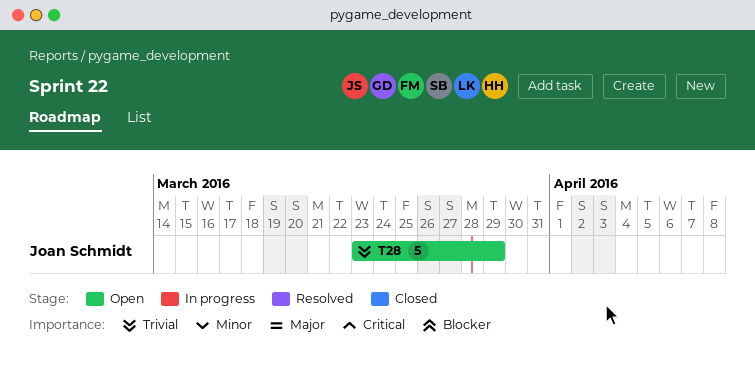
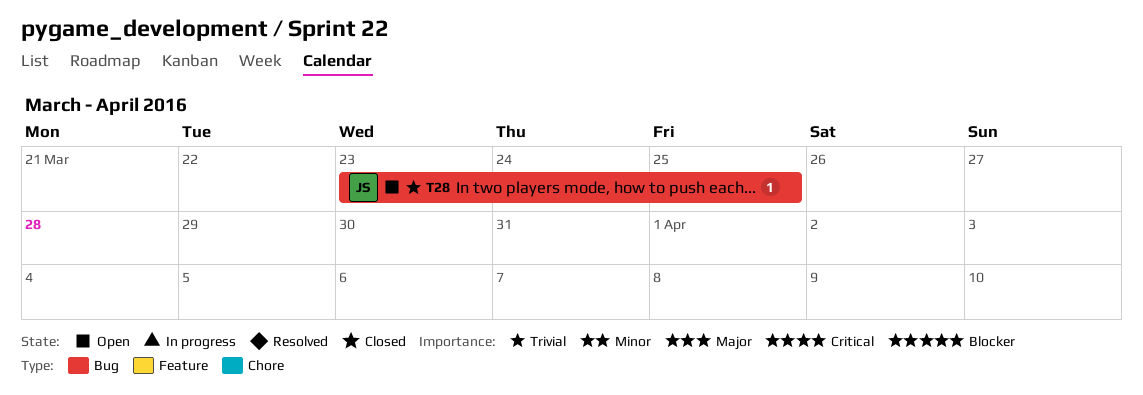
T28, estimate: 5 -> 1
T28, due: Mar 29 -> Mar 25

